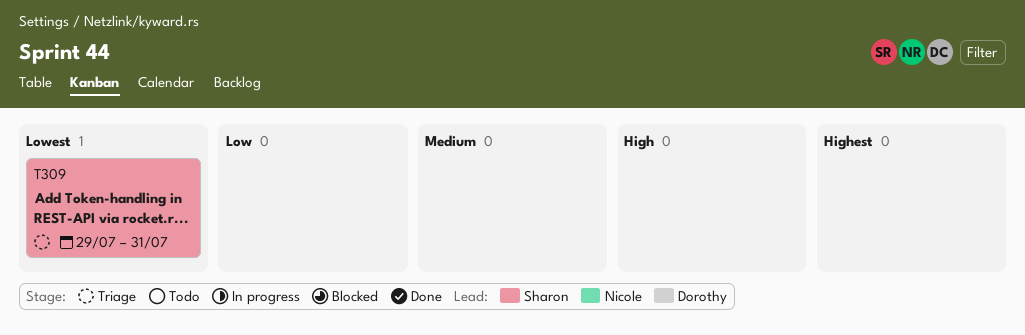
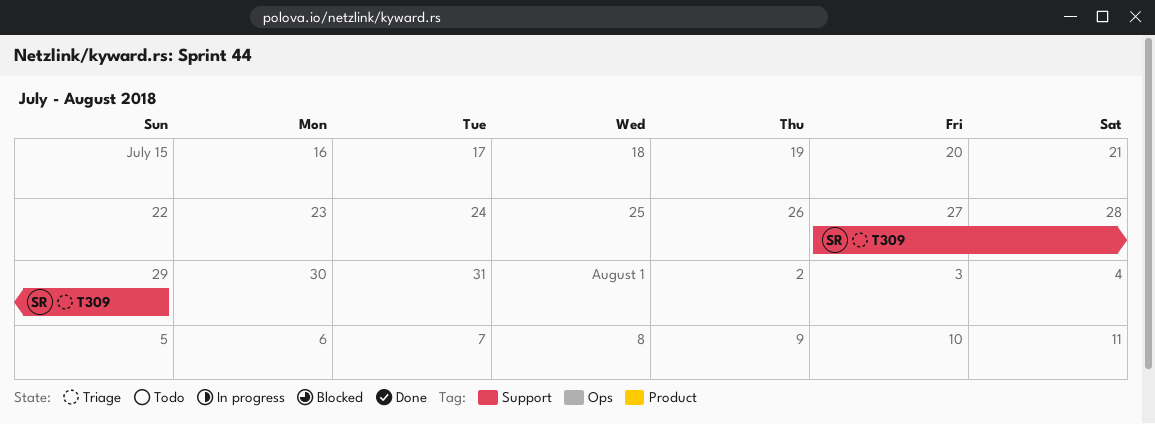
T309, start: Jul 29 -> Jul 27
T309, due: Jul 31 -> Jul 29

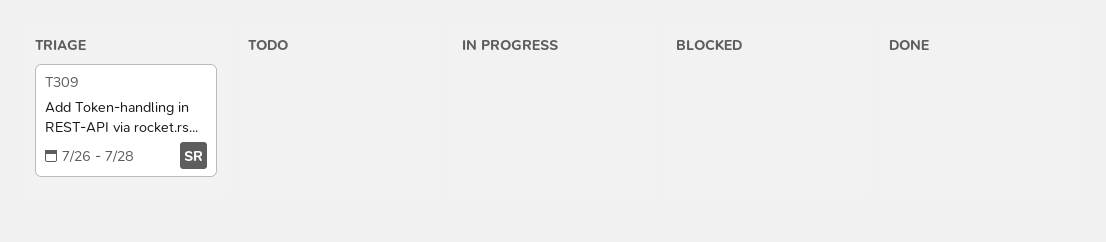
T309, start: Jul 27 -> Jul 26
T309, due: Jul 29 -> Jul 28

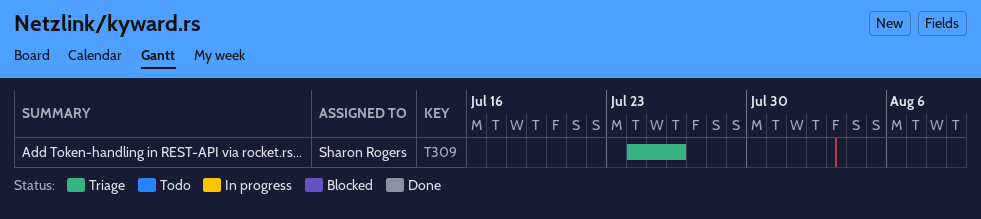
T309, start: Jul 26 -> Jul 24
T309, due: Jul 28 -> Jul 26

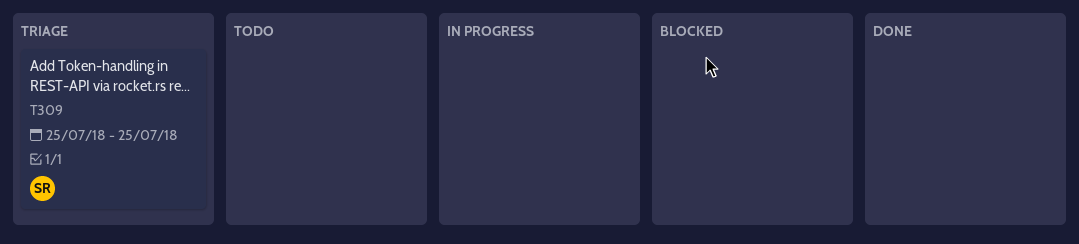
T309, start: Jul 24 -> Jul 25
T309, due: Jul 26 -> Jul 25

